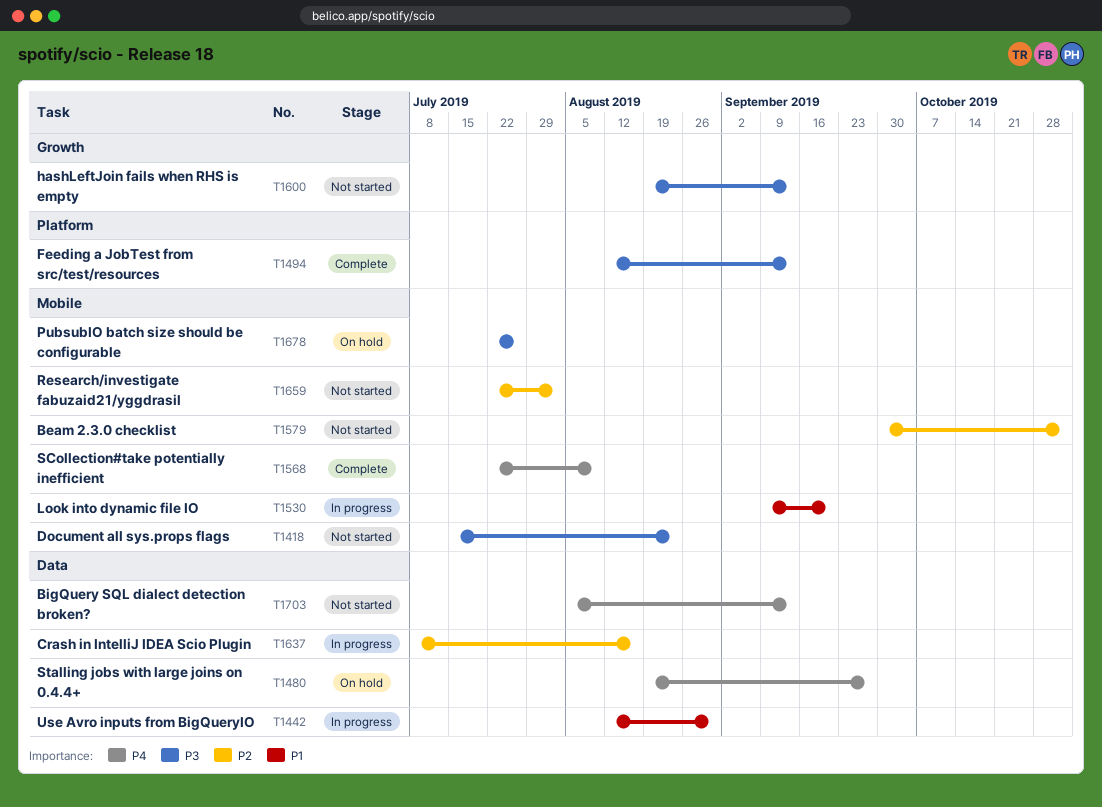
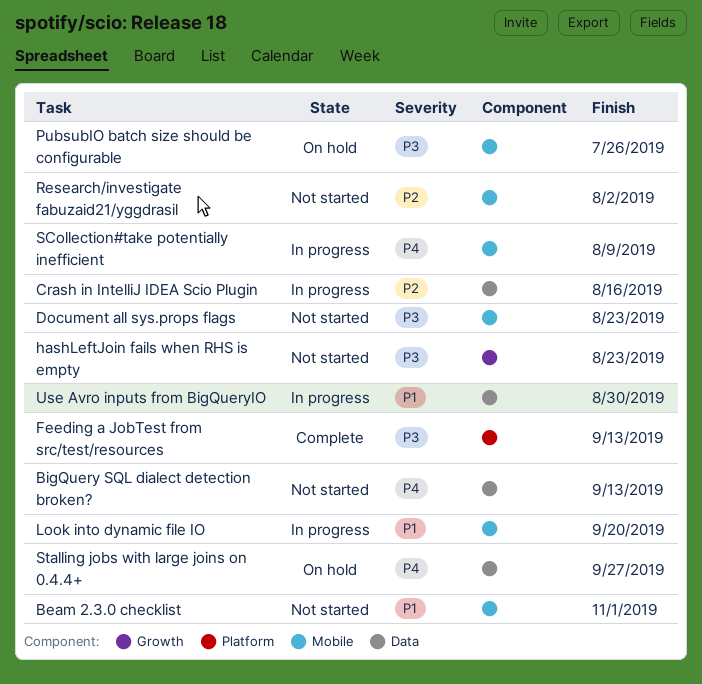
Beam 2.3.0 checklist, priority: P2 -> P1
hashLeftJoin fails when RHS is empty, due: Sep 13 -> Aug 23
SCollection#take potentially inefficient, status: Complete -> In progress

